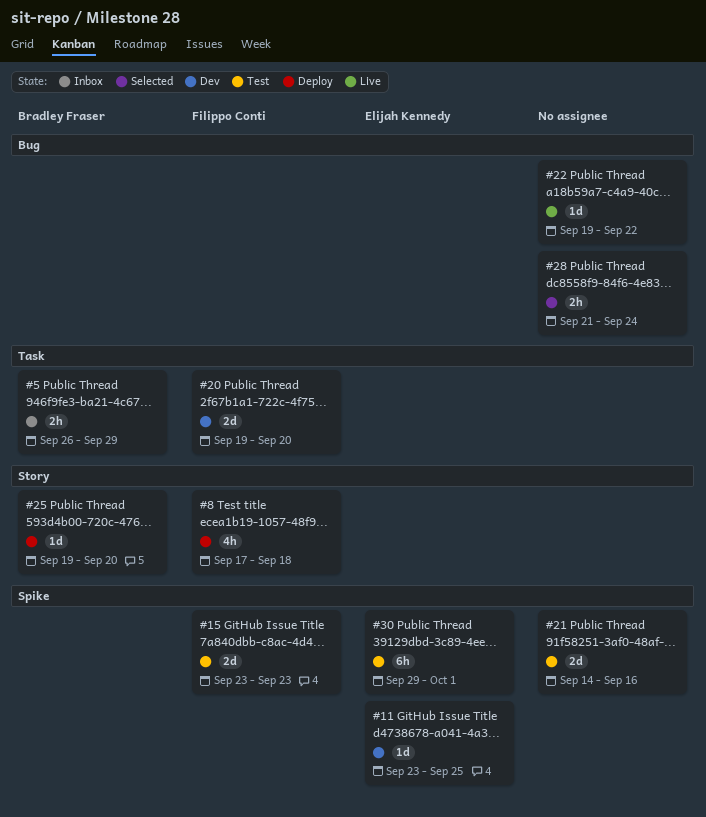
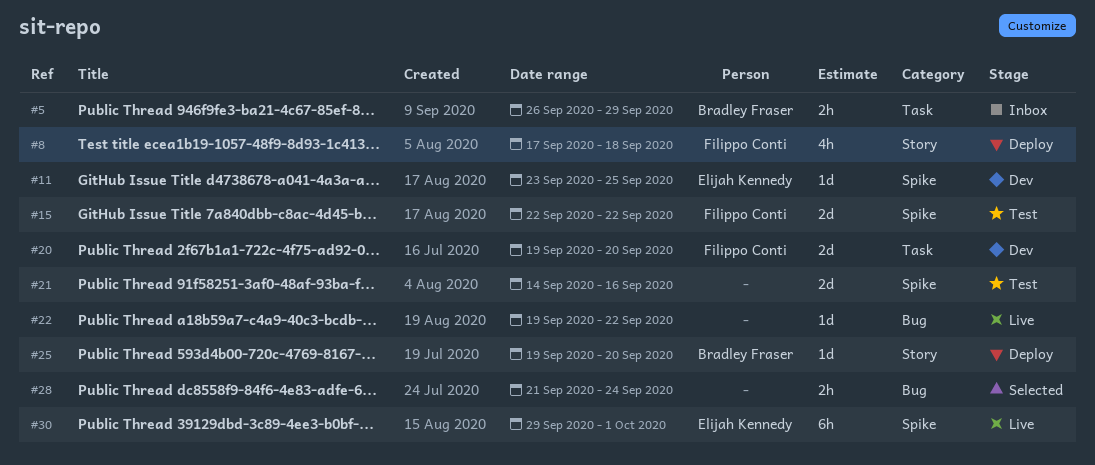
#15, start: Sep 23 -> Sep 22
#15, due: Sep 23 -> Sep 22
#30, status: Test -> Live

